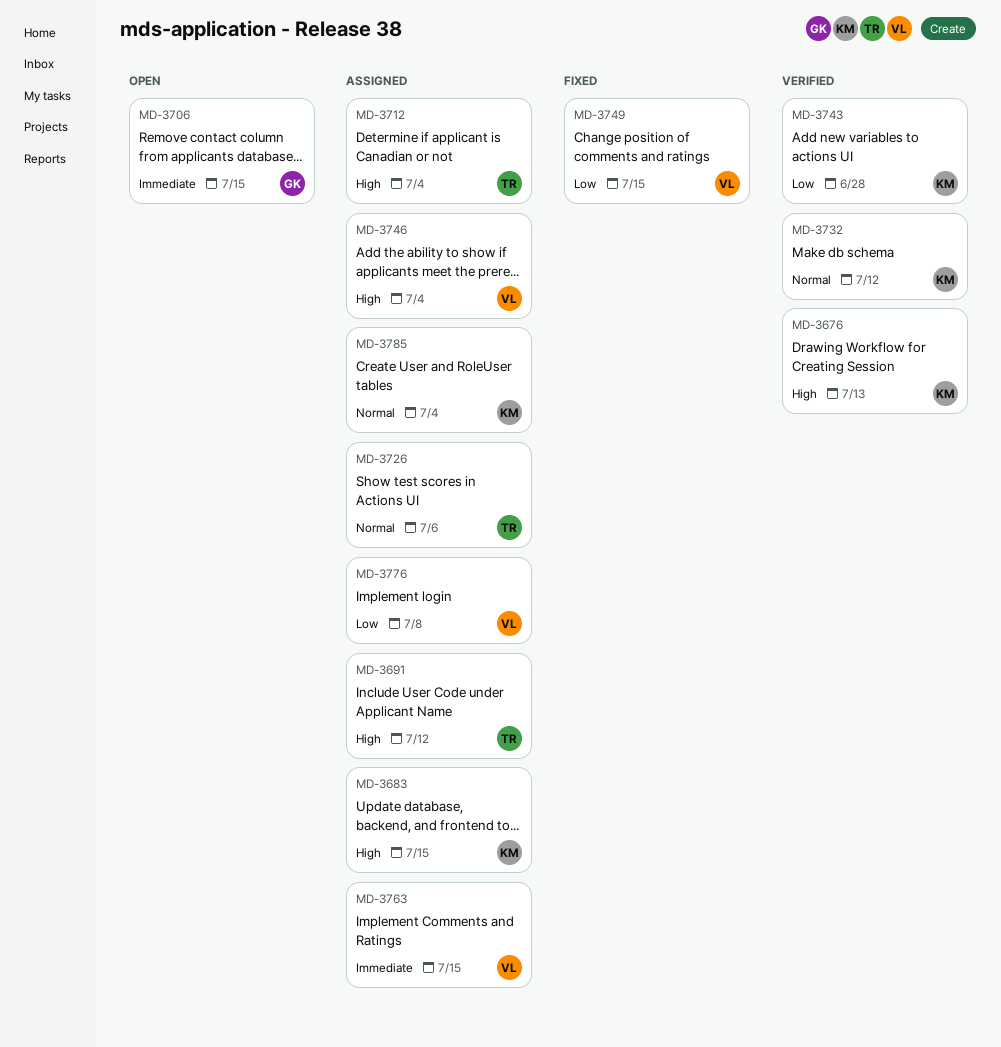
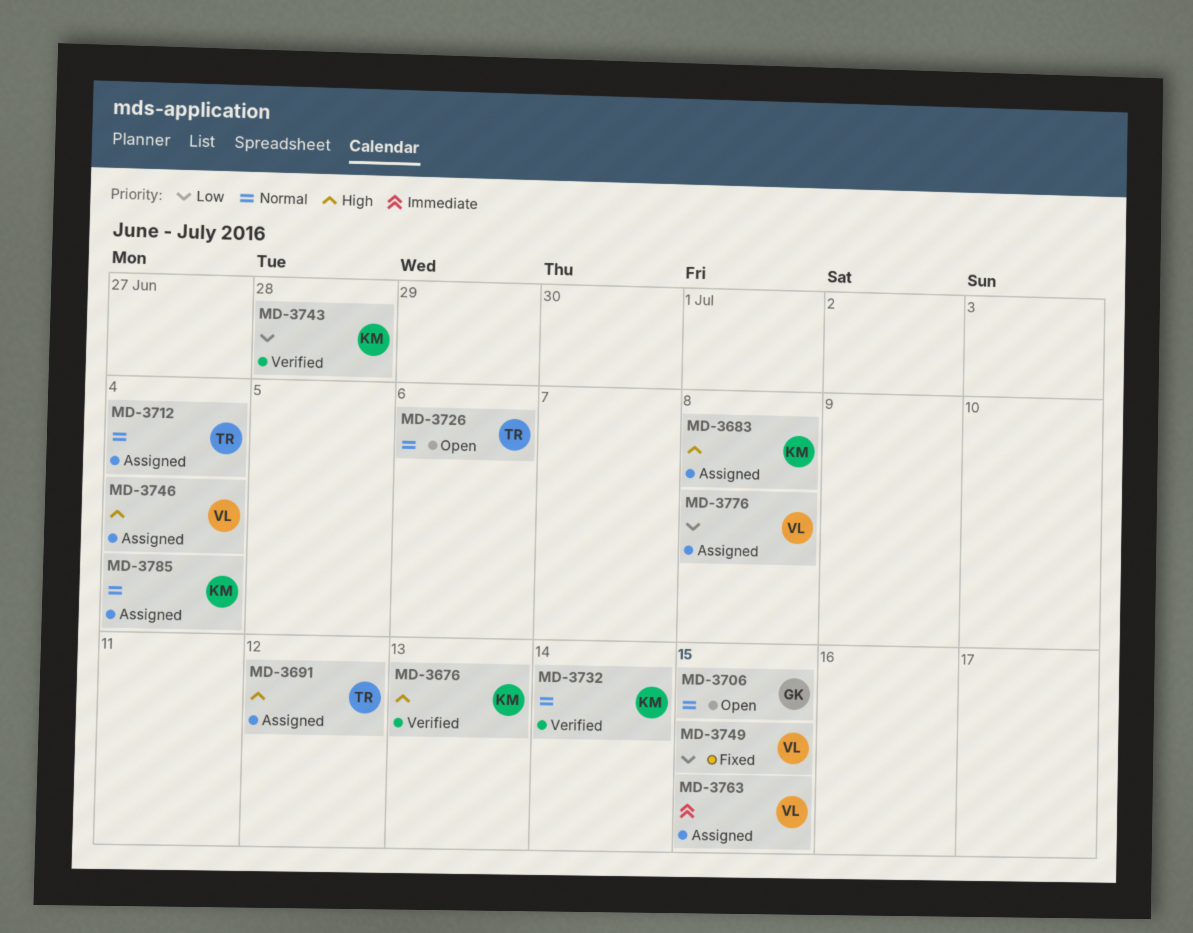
MD-3683, due: Jul 15 -> Jul 8
MD-3706, priority: Immediate -> Normal
MD-3712, priority: High -> Normal
MD-3726, status: Assigned -> Open
MD-3732, due: Jul 12 -> Jul 14

